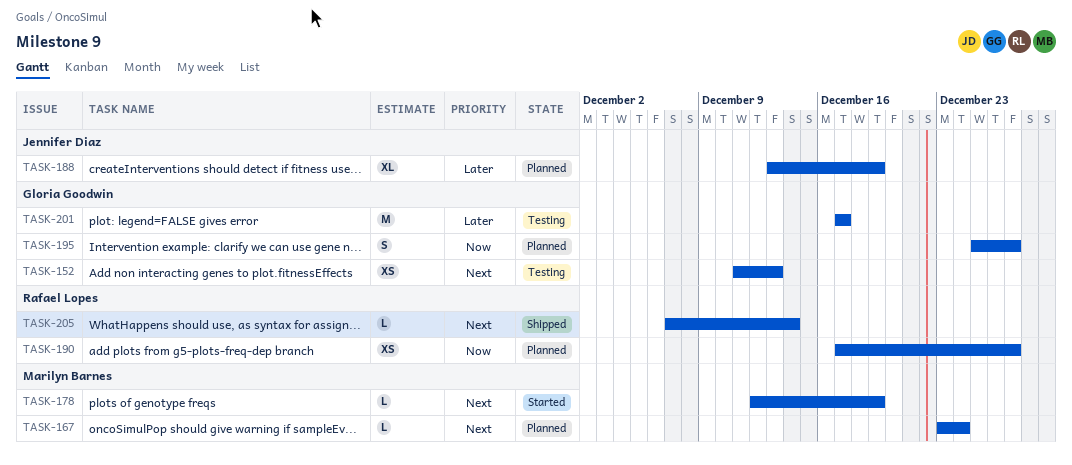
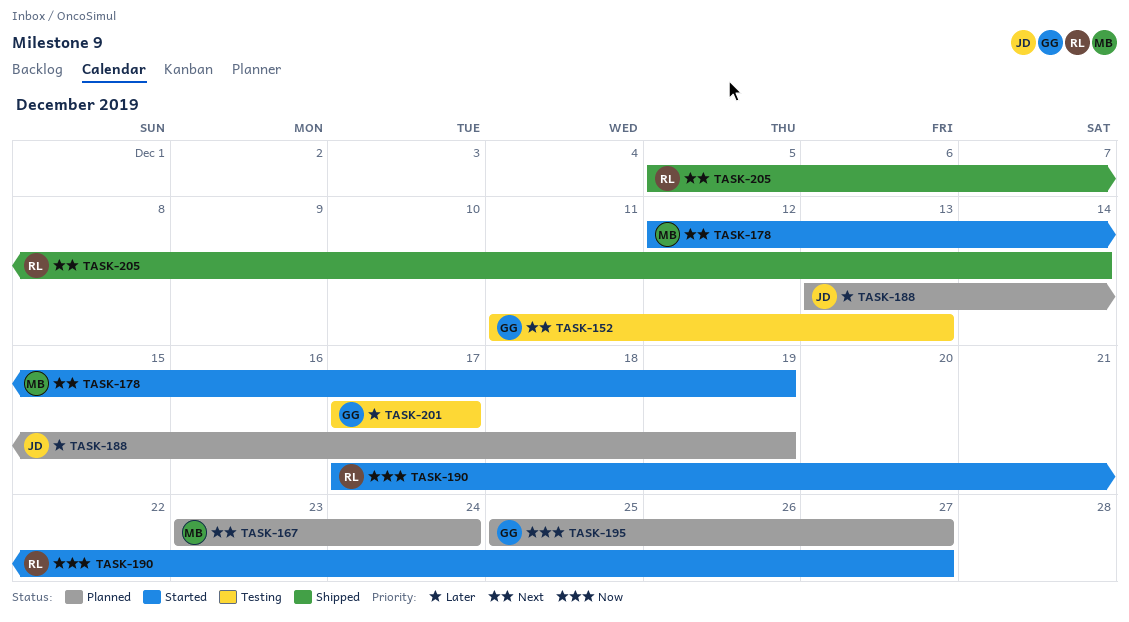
TASK-190, status: Planned -> Started
TASK-205, start: Dec 7 -> Dec 5

